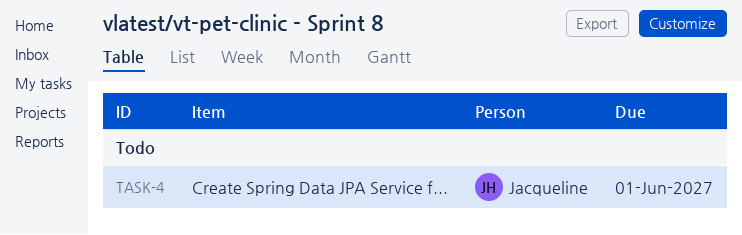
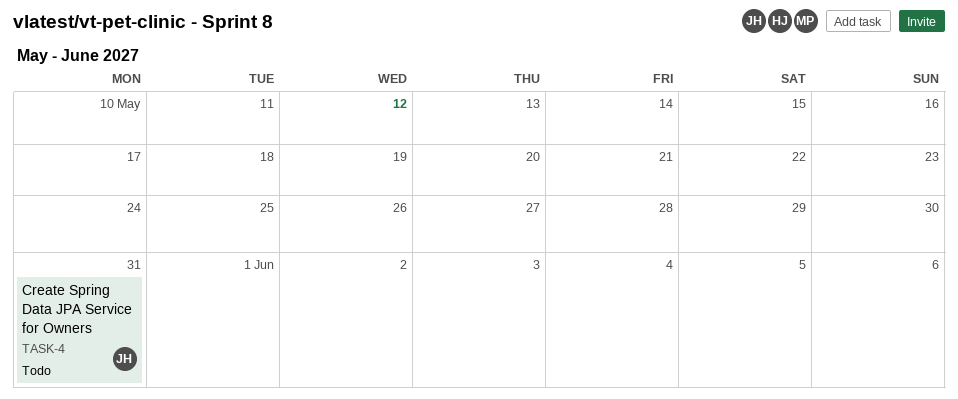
TASK-4, due: Jun 1 -> May 31

